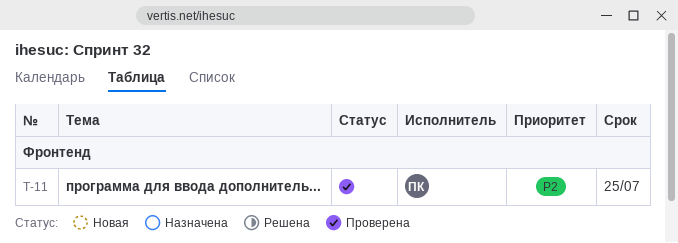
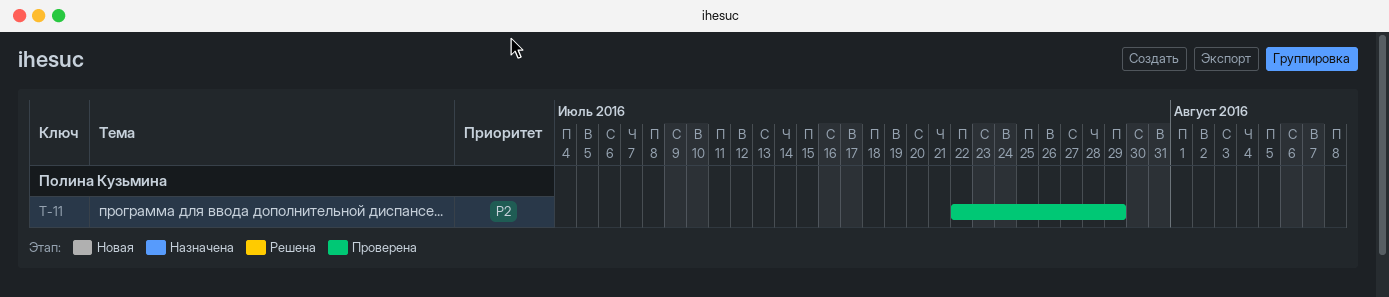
T-11, due: Jul 25 -> Jul 29

